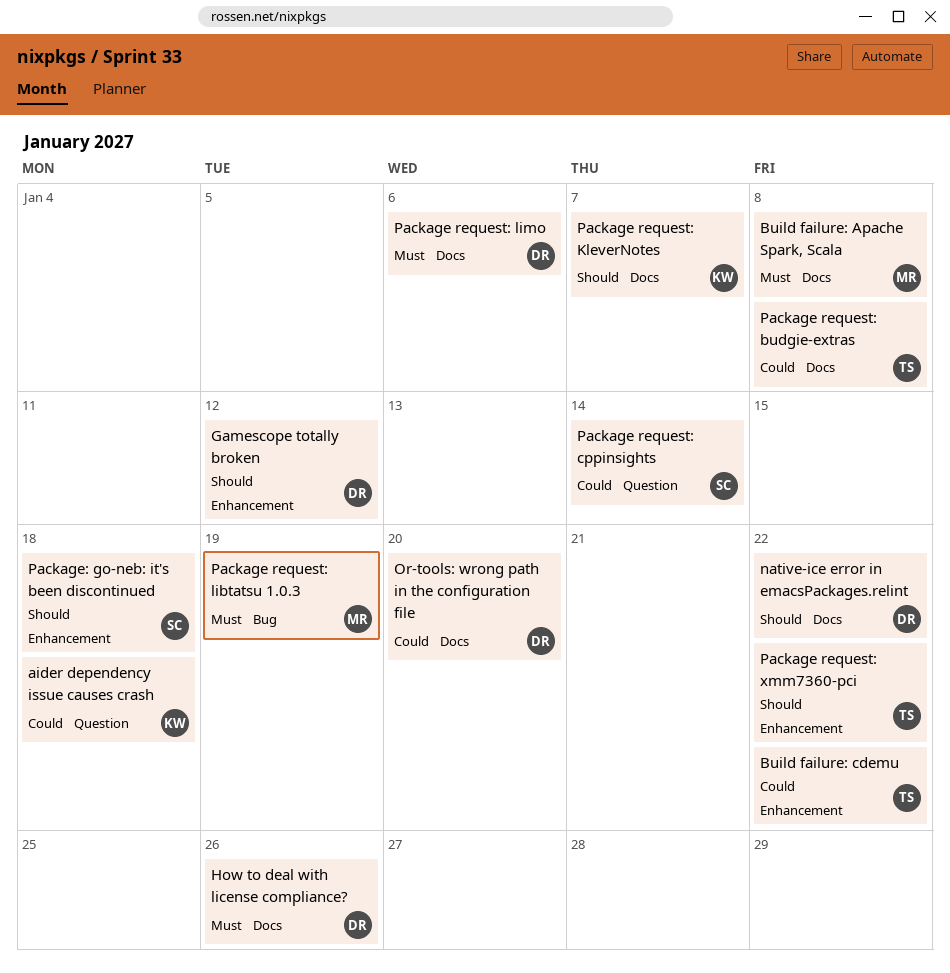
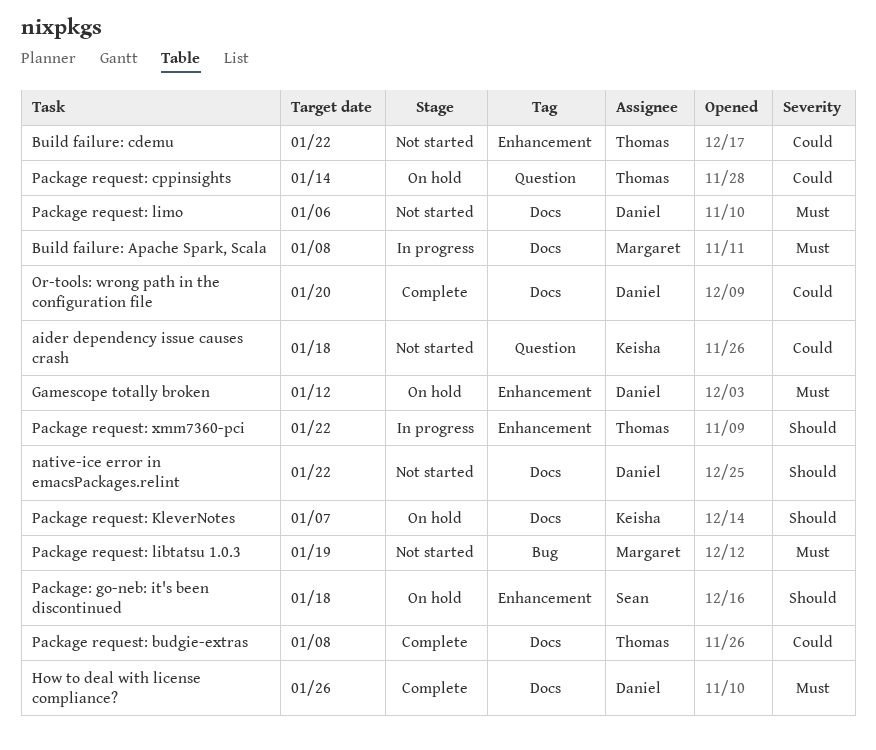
Gamescope totally broken, priority: Should -> Must
Package request: cppinsights, owner: Sean -> Thomas

